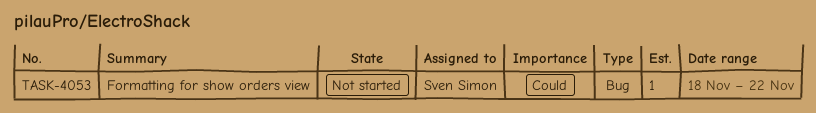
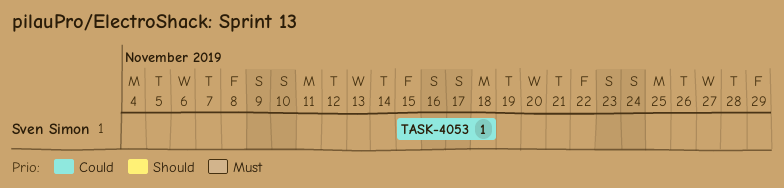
TASK-4053, start: Nov 18 -> Nov 15
TASK-4053, due: Nov 22 -> Nov 18

